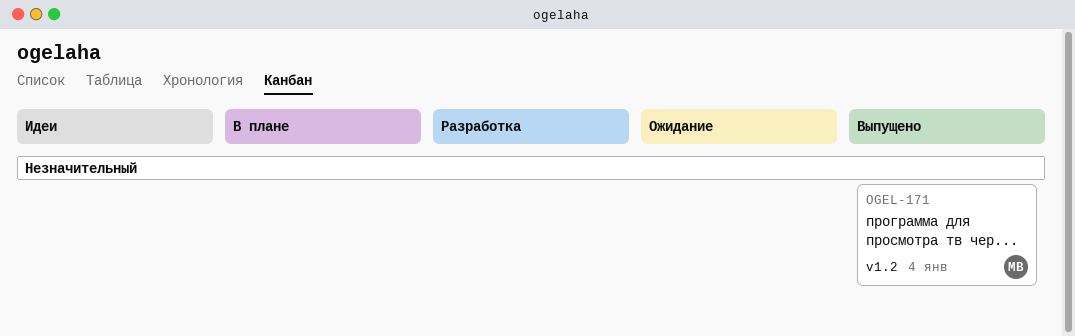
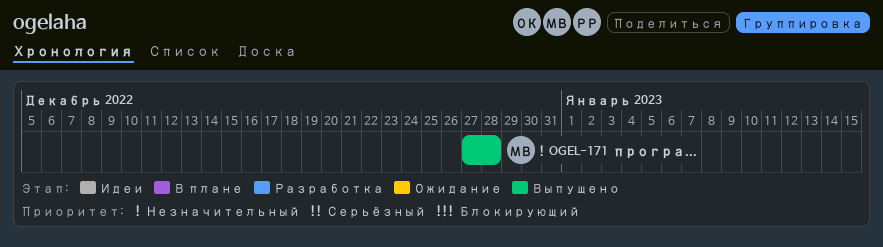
OGEL-171, due: Jan 4 -> Dec 28

